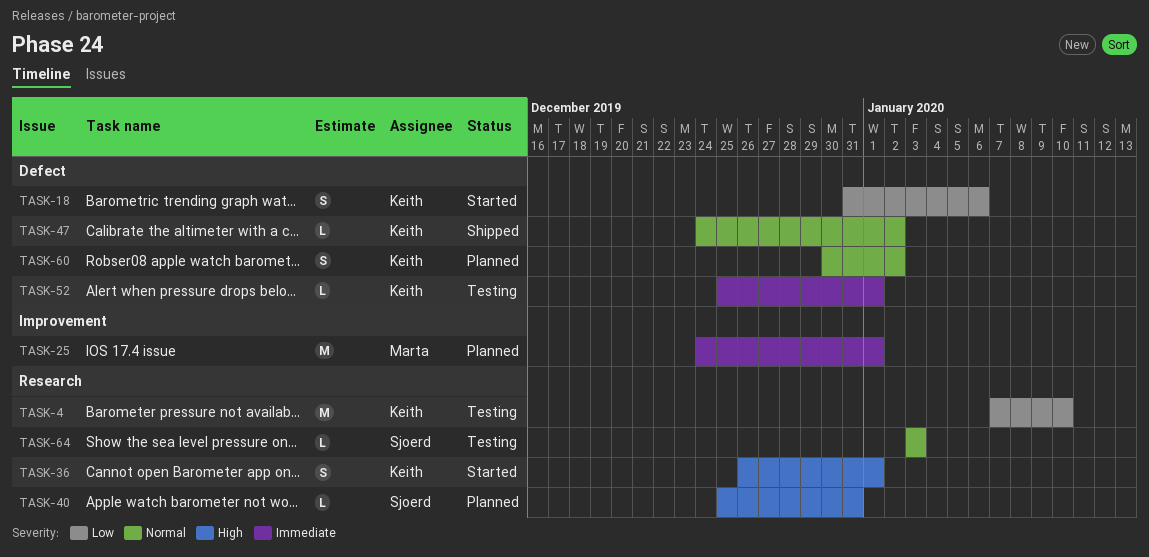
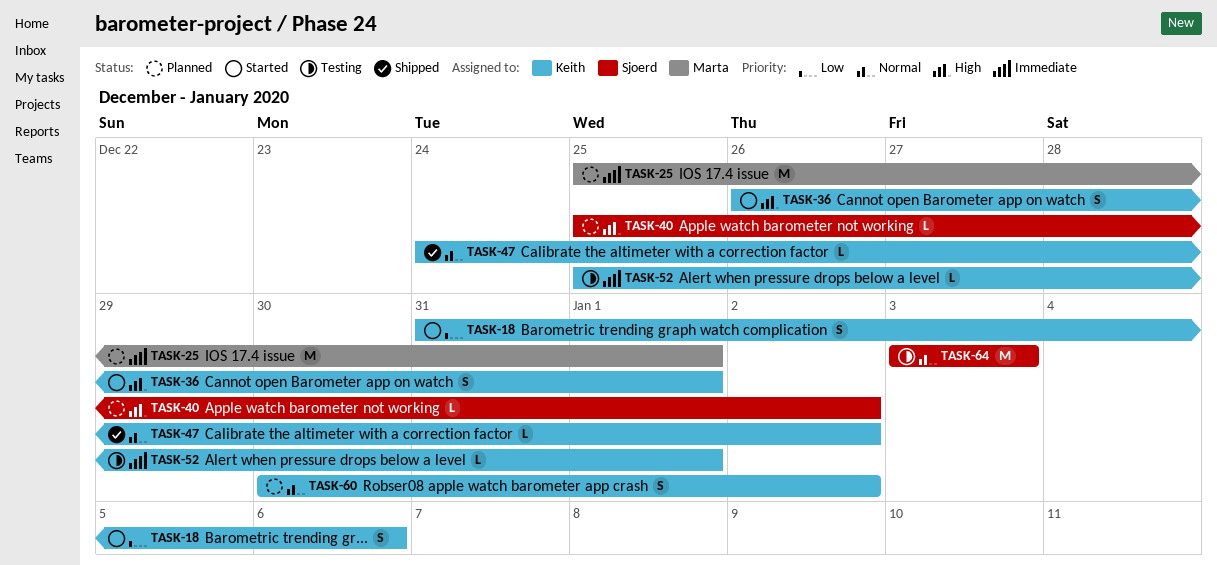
TASK-4: present -> none
TASK-25, start: Dec 24 -> Dec 25
TASK-40, due: Dec 31 -> Jan 2
TASK-64, estimate: L -> M

